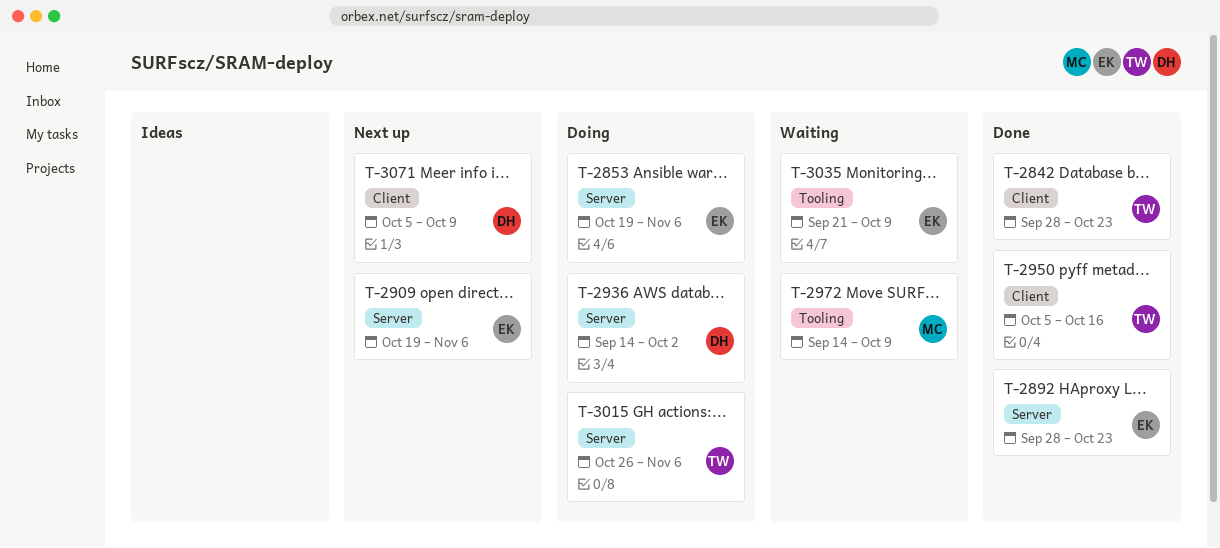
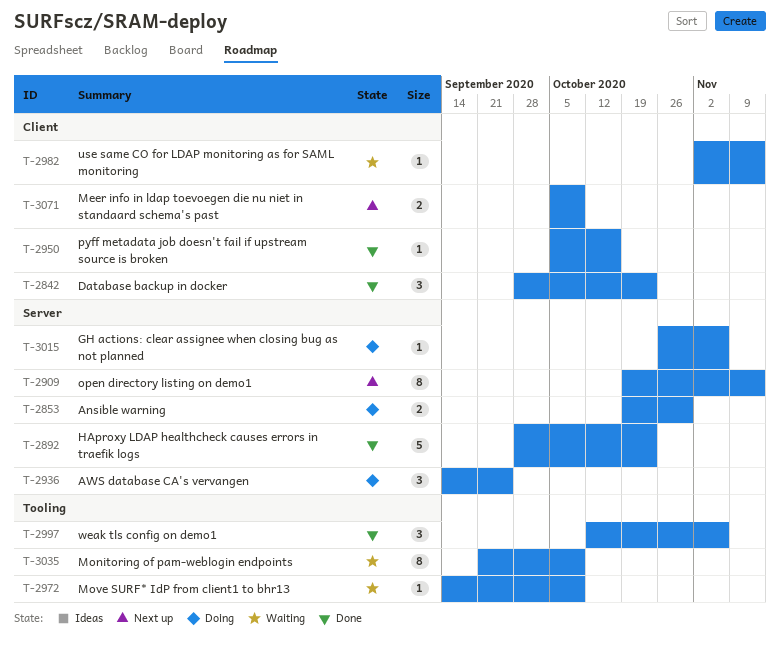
T-2853, due: Nov 6 -> Oct 30
T-2909, due: Nov 6 -> Nov 13
T-2936, due: Oct 2 -> Sep 25
T-2982: none -> present
T-2997: none -> present

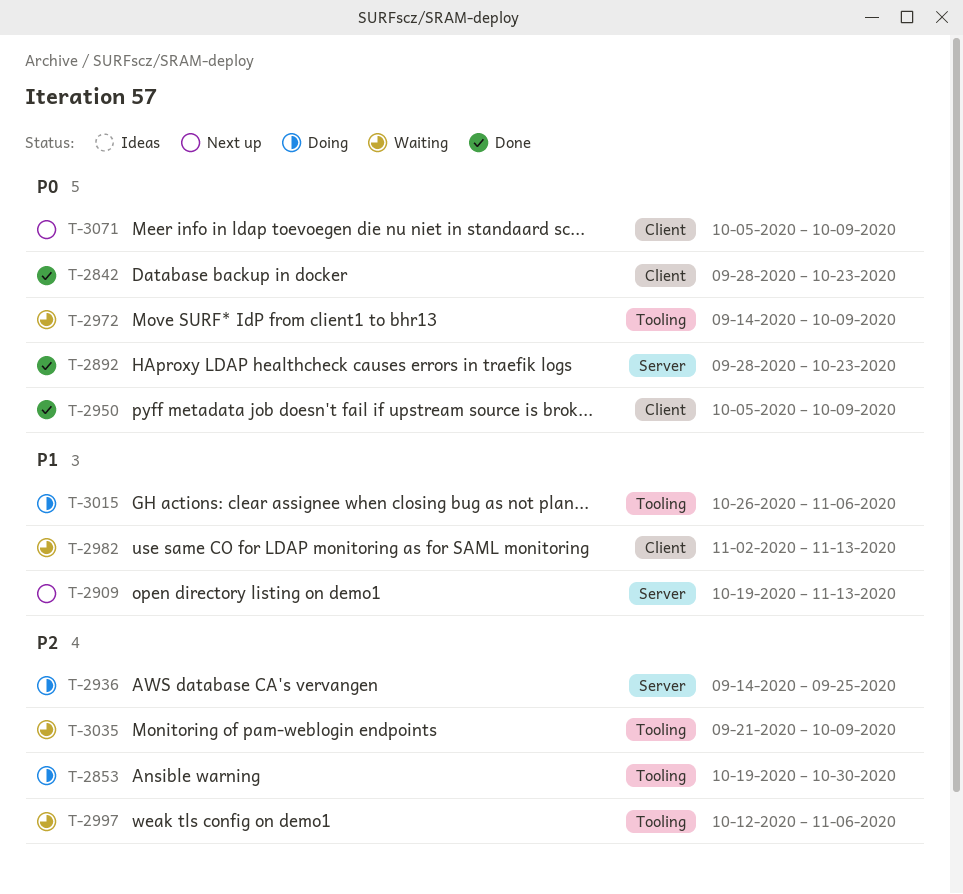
T-2853, label: Server -> Tooling
T-2950, due: Oct 16 -> Oct 9
T-2997, status: Done -> Waiting
T-3015, label: Server -> Tooling

